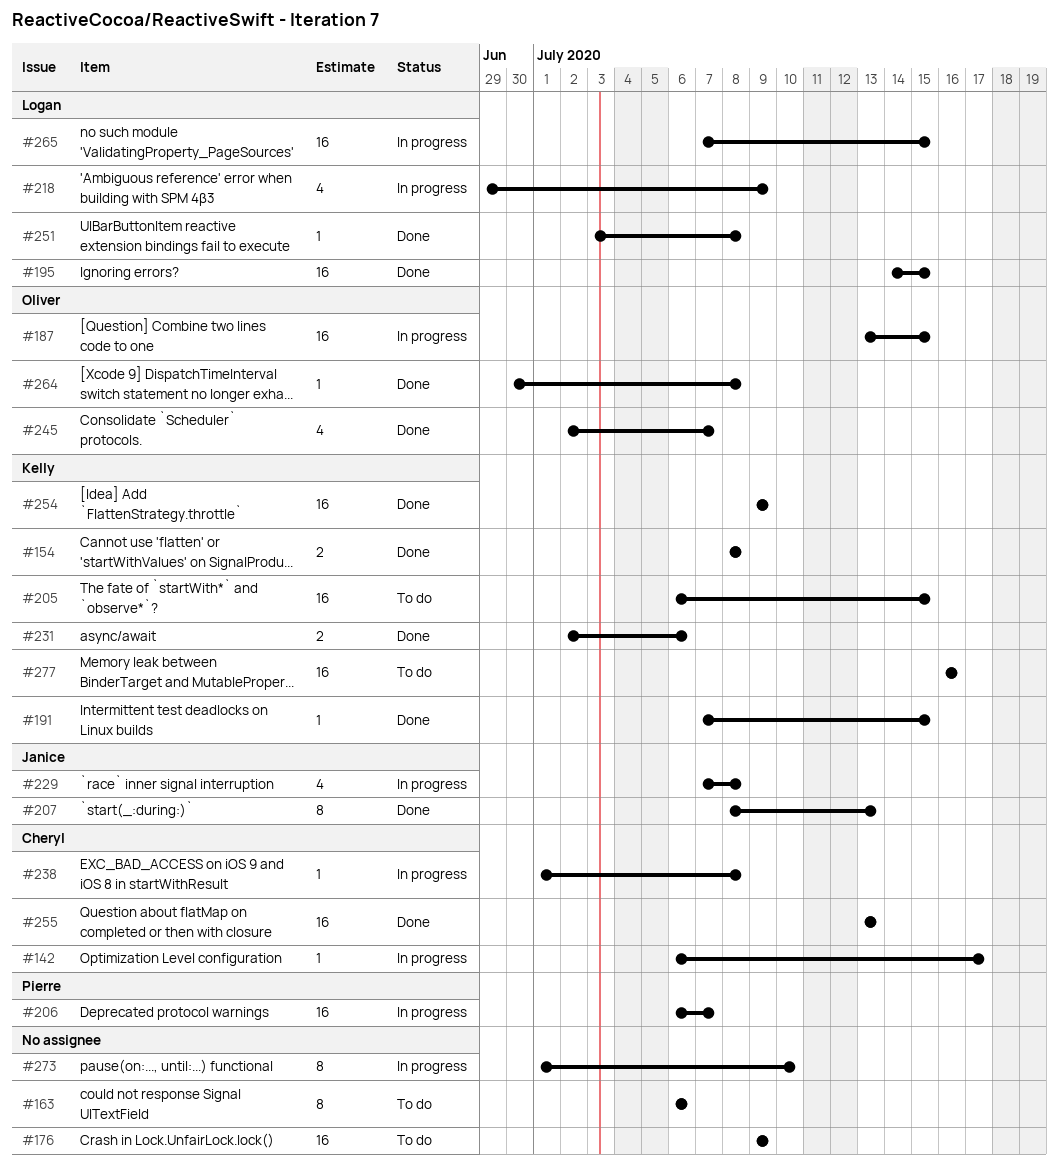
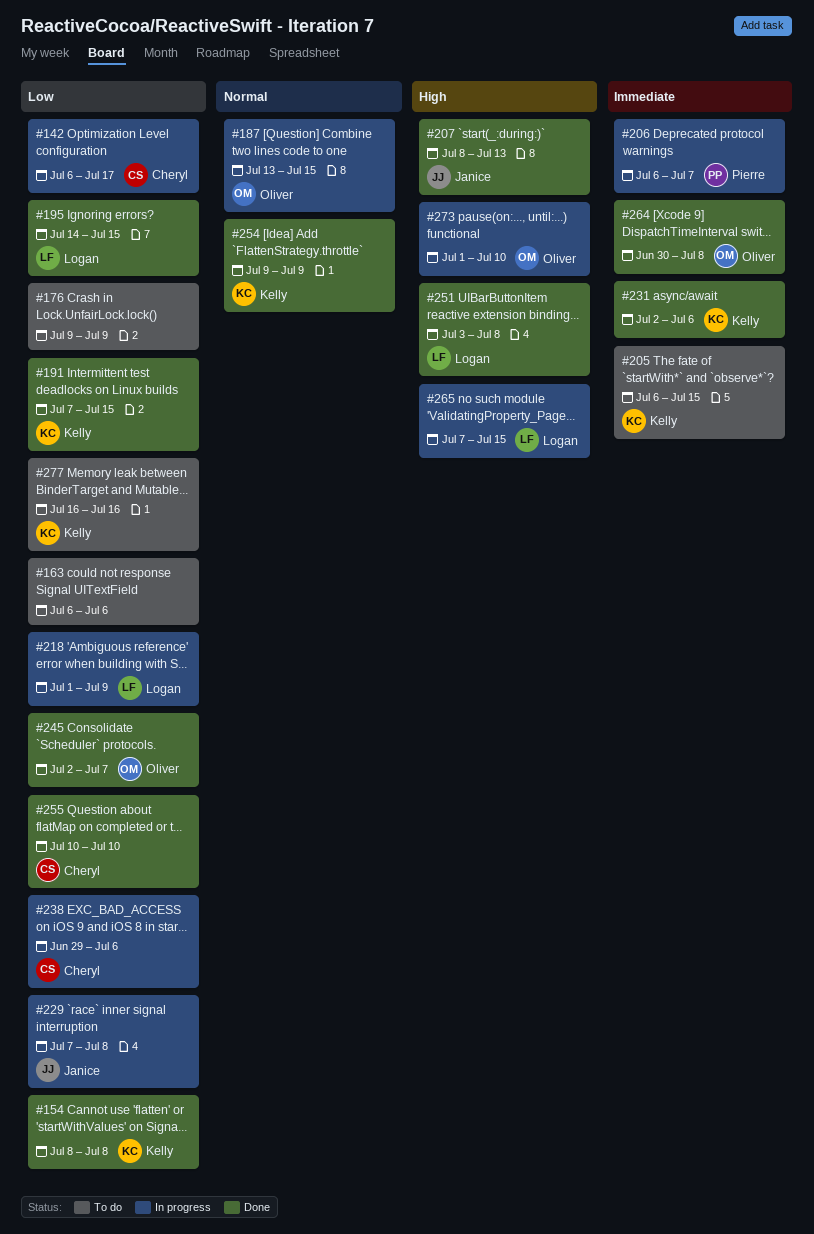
#218, start: Jun 29 -> Jul 1
#238, start: Jul 1 -> Jun 29
#238, due: Jul 8 -> Jul 6
#255, start: Jul 13 -> Jul 10
#255, due: Jul 13 -> Jul 10
#273, owner: none -> Oliver

